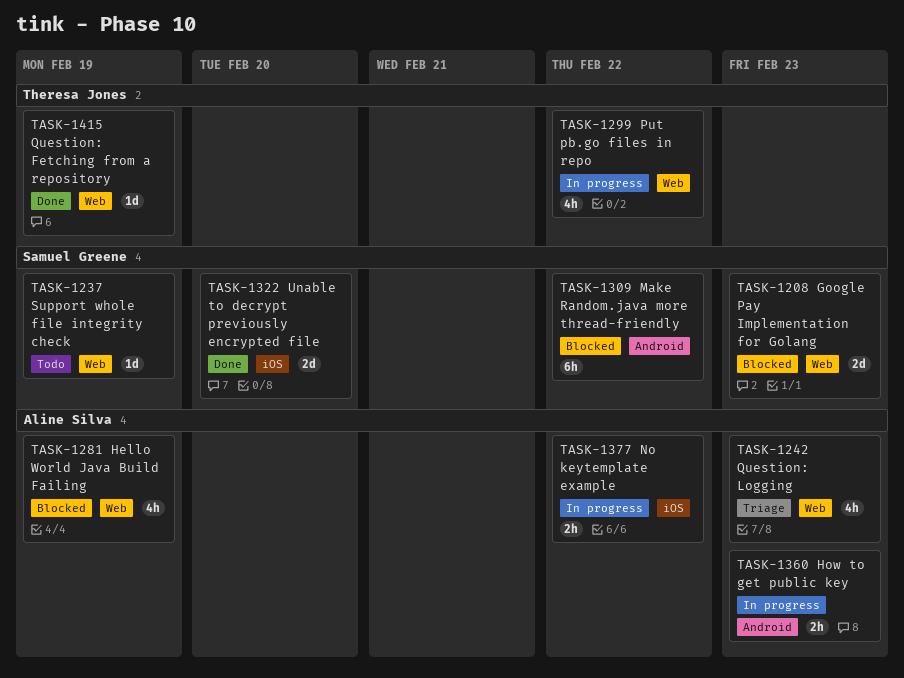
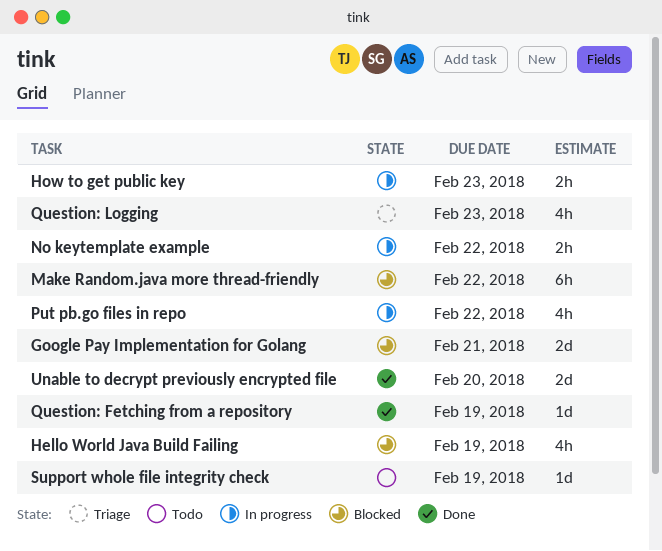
Google Pay Implementation for Golang, due: Feb 23 -> Feb 21

